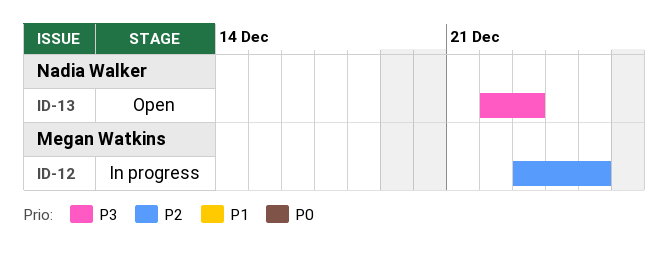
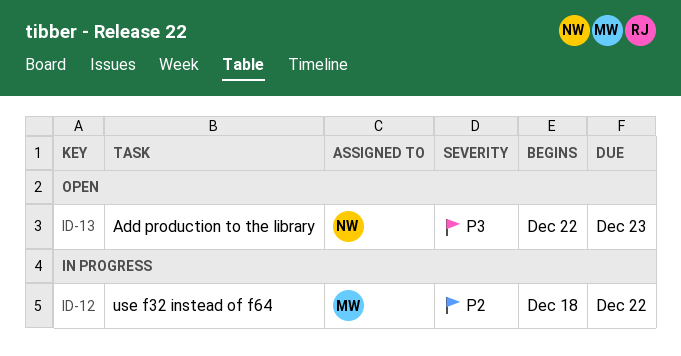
ID-12, start: Dec 23 -> Dec 18
ID-12, due: Dec 25 -> Dec 22

